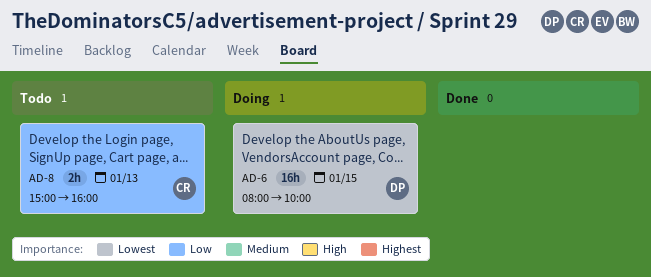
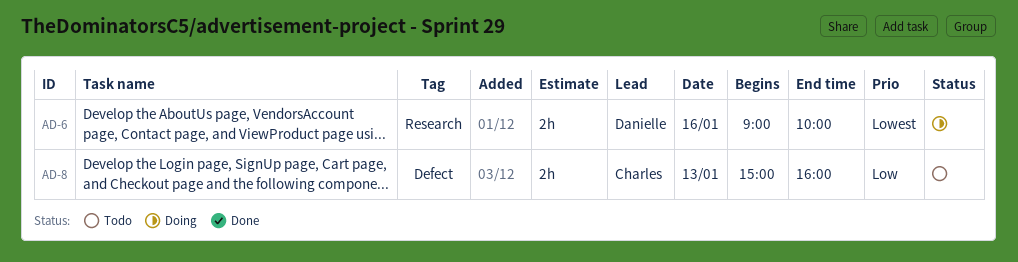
AD-6, estimate: 16h -> 2h
AD-6, day: Jan 15 -> Jan 16
AD-6, begins: 08:00 -> 09:00

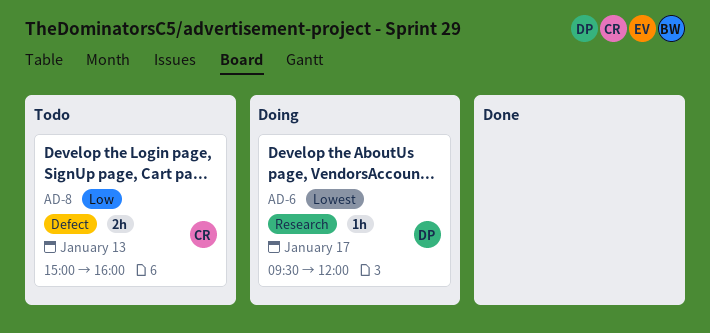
AD-6, estimate: 2h -> 1h
AD-6, day: Jan 16 -> Jan 17
AD-6, begins: 09:00 -> 09:30
AD-6, ends: 10:00 -> 12:00

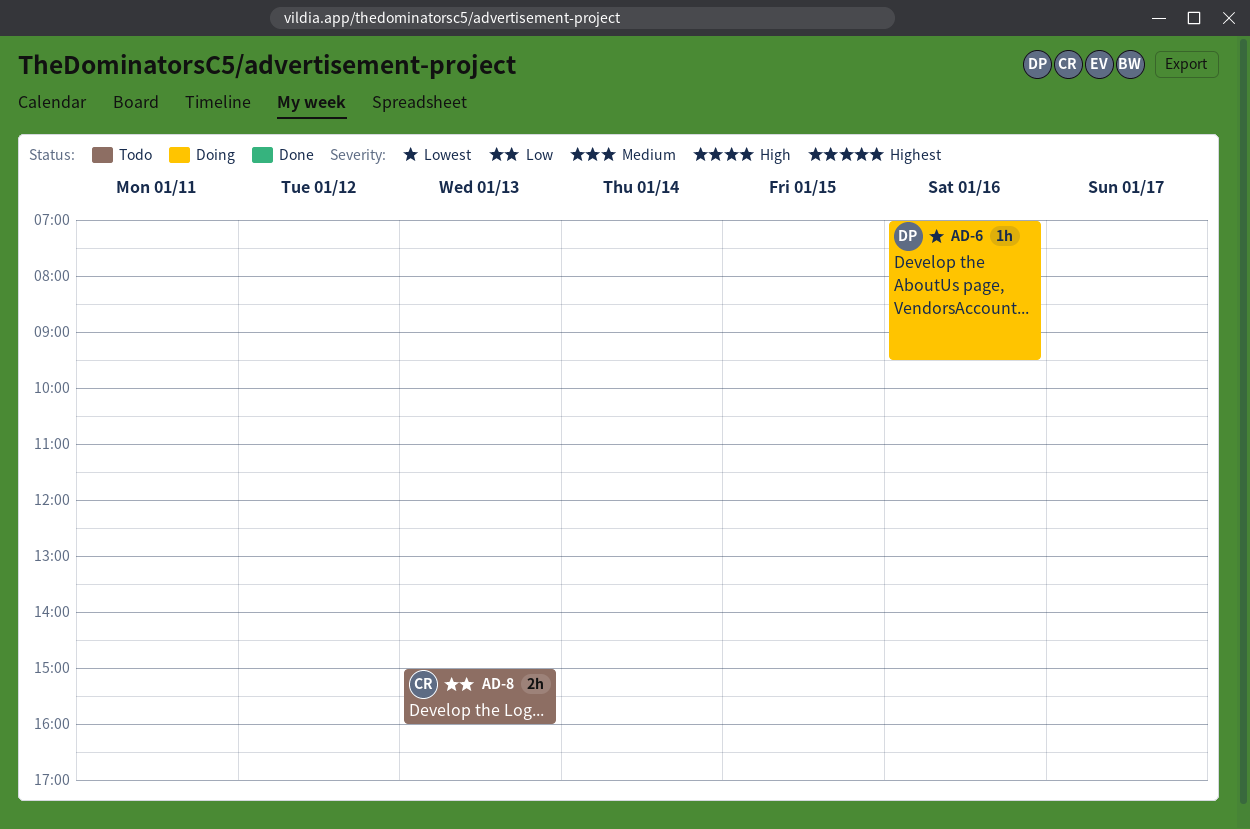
AD-6, day: Jan 17 -> Jan 16
AD-6, begins: 09:30 -> 07:00
AD-6, ends: 12:00 -> 09:30

